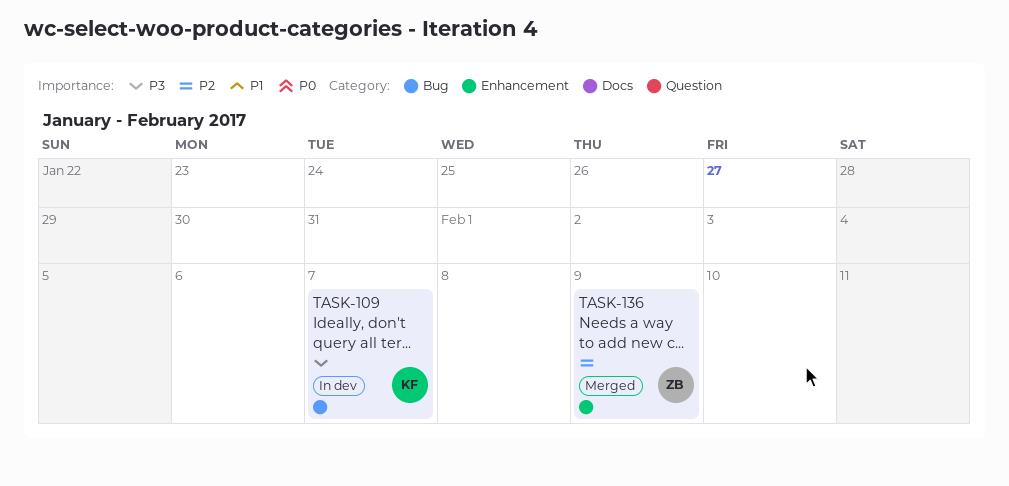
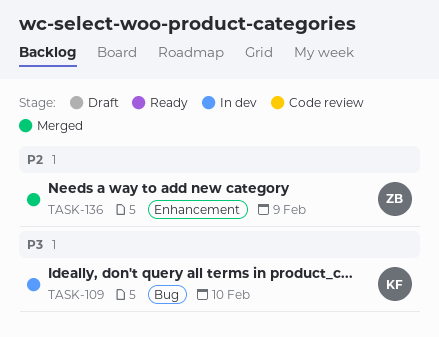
TASK-109, due: Feb 7 -> Feb 10

